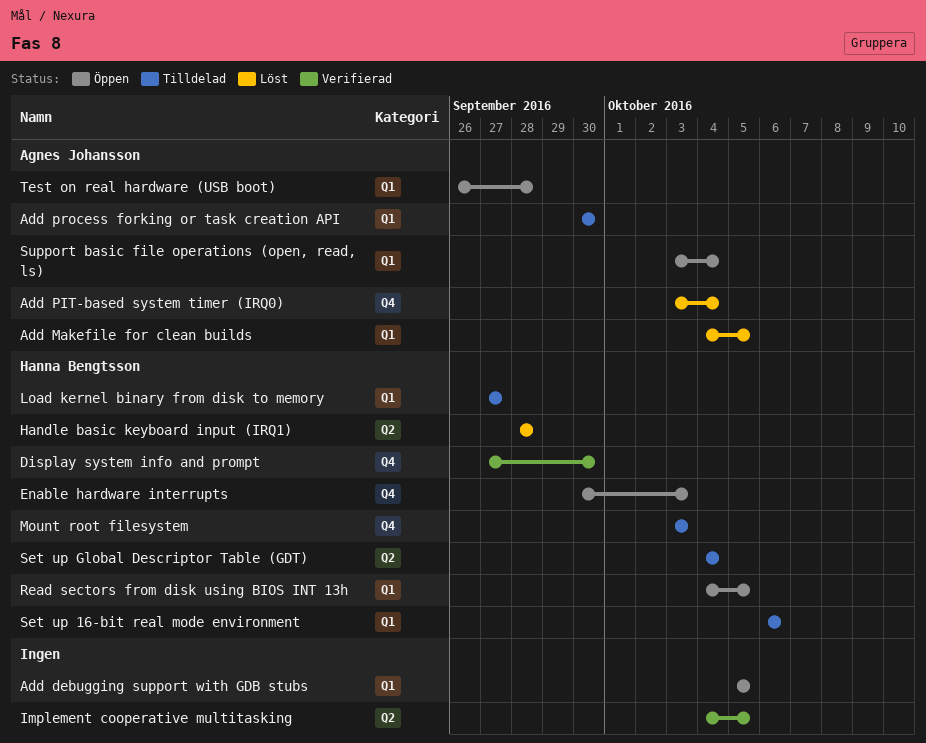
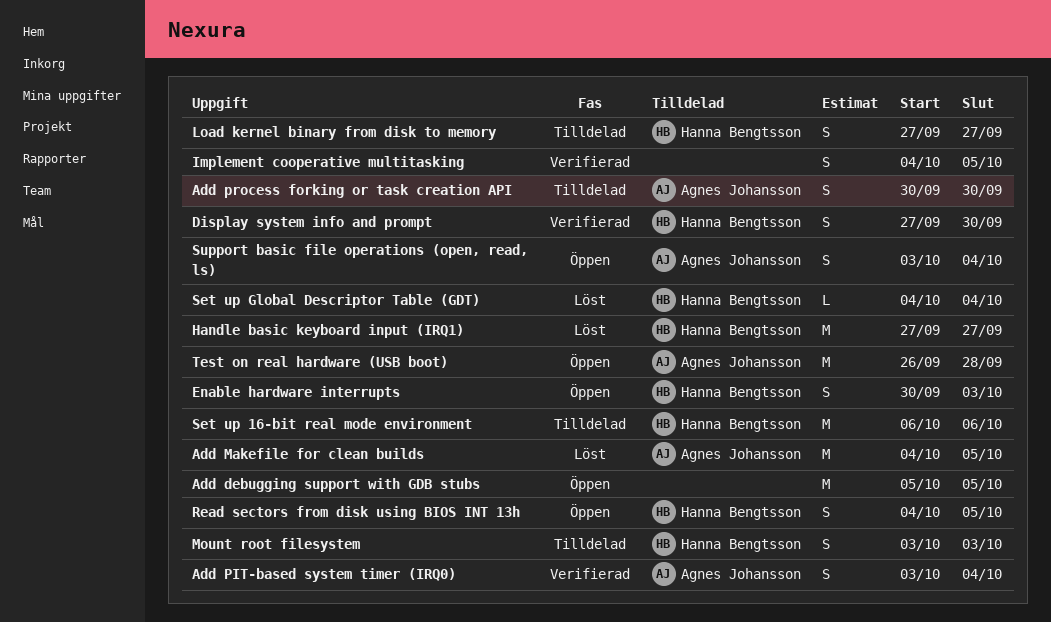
Add PIT-based system timer (IRQ0), status: Löst -> Verifierad
Handle basic keyboard input (IRQ1), start: Sep 28 -> Sep 27
Handle basic keyboard input (IRQ1), due: Sep 28 -> Sep 27
Set up Global Descriptor Table (GDT), status: Tilldelad -> Löst

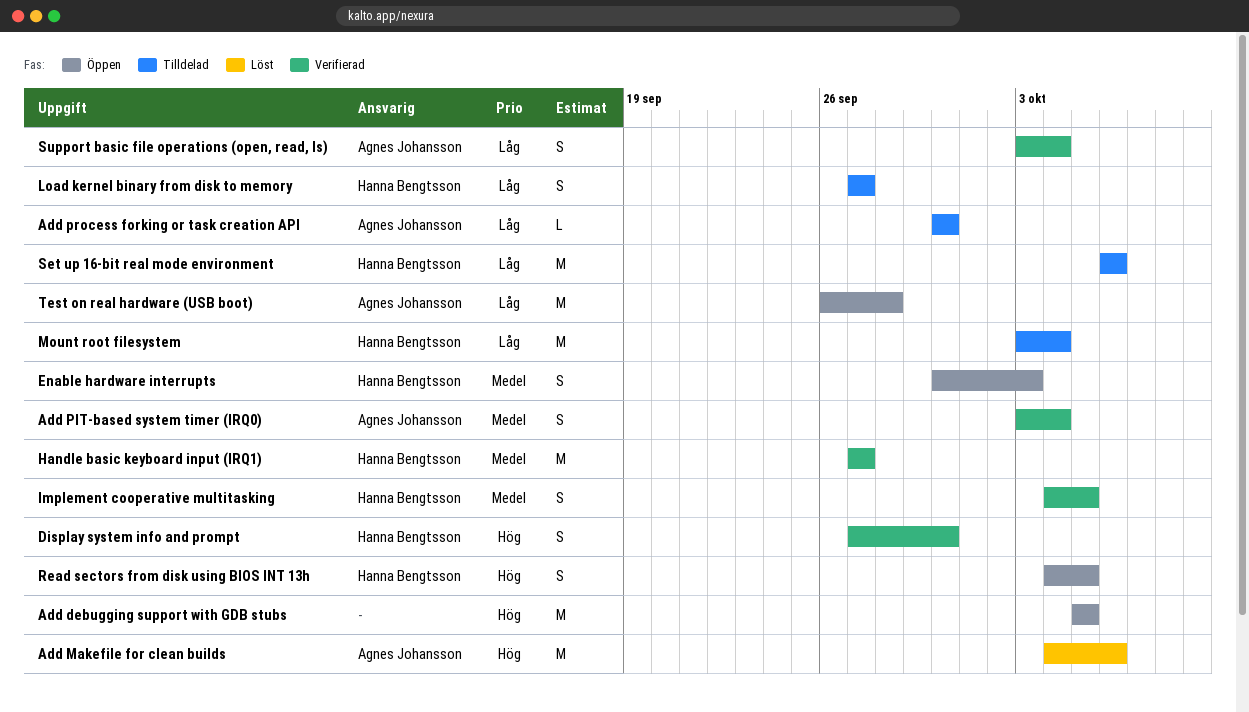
Add Makefile for clean builds, due: Oct 5 -> Oct 6
Add process forking or task creation API, estimate: S -> L
Handle basic keyboard input (IRQ1), status: Löst -> Verifierad
Implement cooperative multitasking, owner: none -> Hanna Bengtsson
Mount root filesystem, estimate: S -> M
Mount root filesystem, due: Oct 3 -> Oct 4
Set up Global Descriptor Table (GDT): present -> none
Support basic file operations (open, read, ls), status: Öppen -> Verifierad

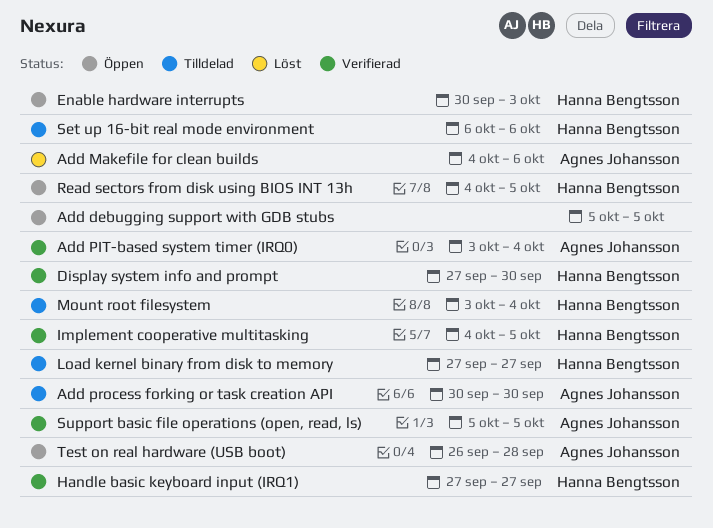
Support basic file operations (open, read, ls), start: Oct 3 -> Oct 5
Support basic file operations (open, read, ls), due: Oct 4 -> Oct 5

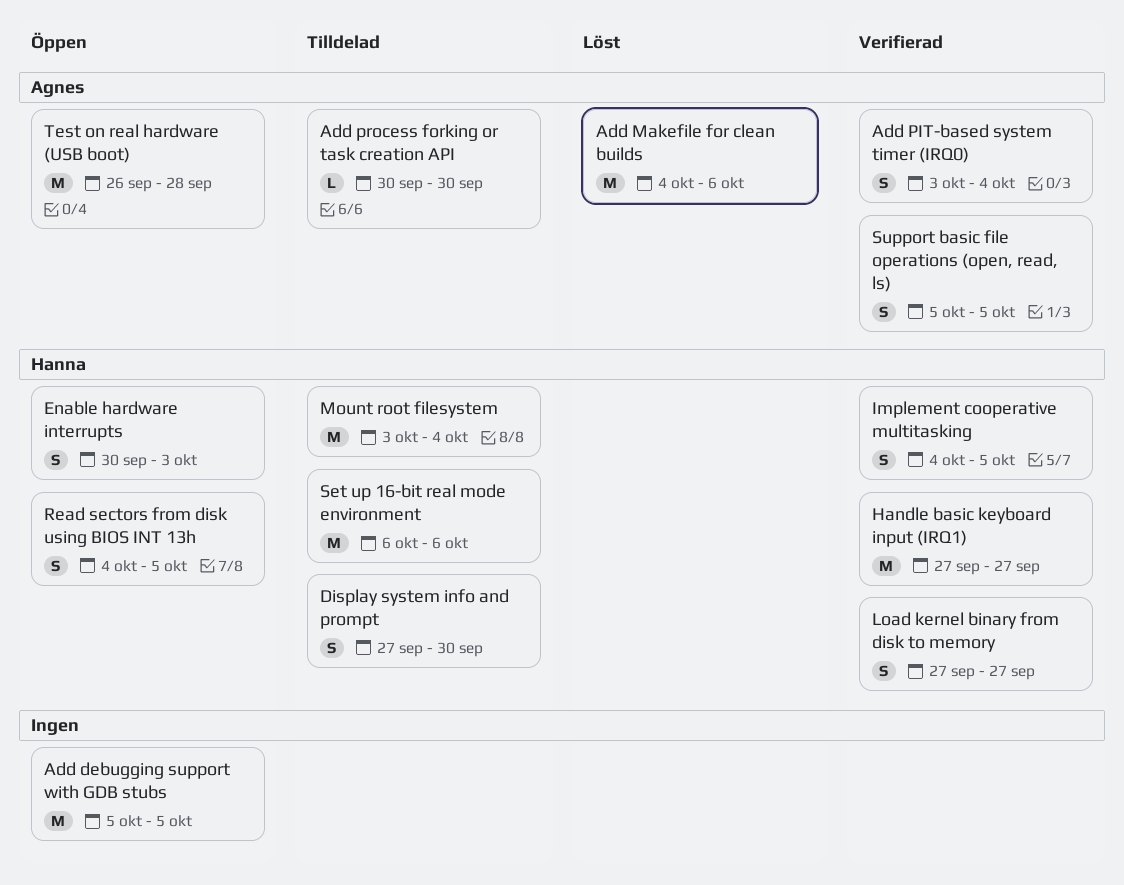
Display system info and prompt, status: Verifierad -> Tilldelad
Load kernel binary from disk to memory, status: Tilldelad -> Verifierad

